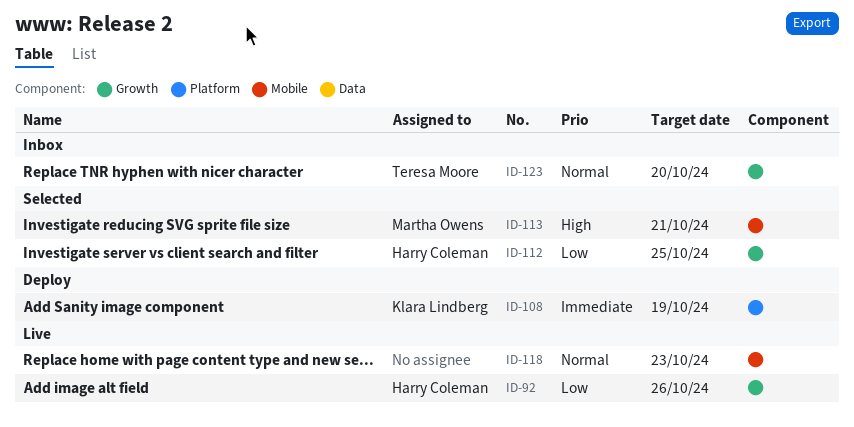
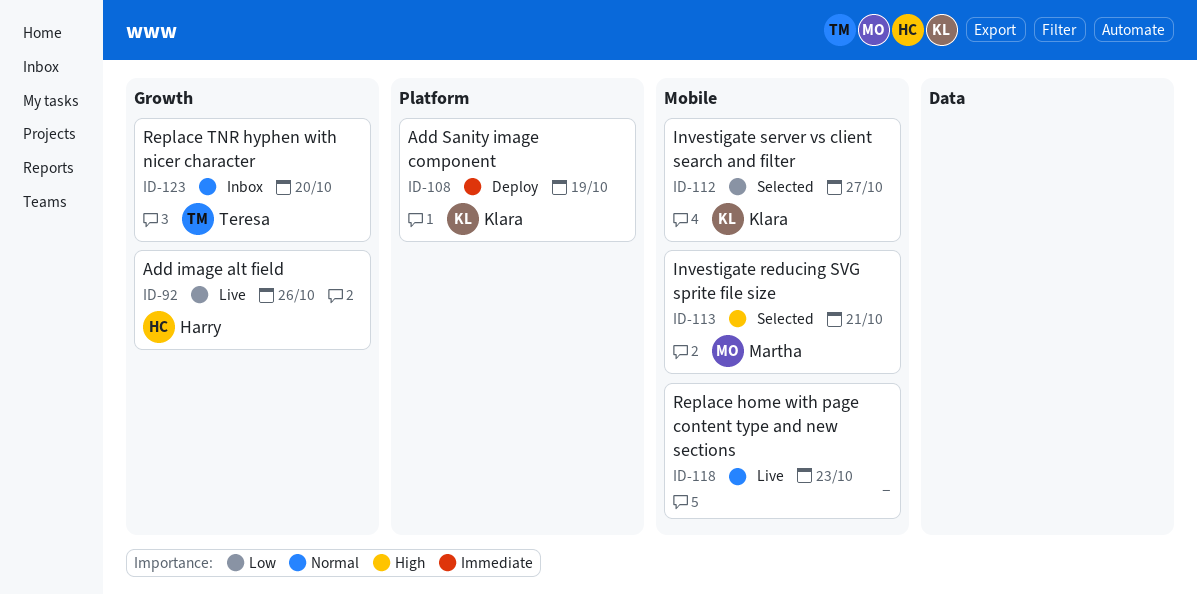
ID-112, owner: Harry Coleman -> Klara Lindberg
ID-112, label: Growth -> Mobile
ID-112, due: Oct 25 -> Oct 27

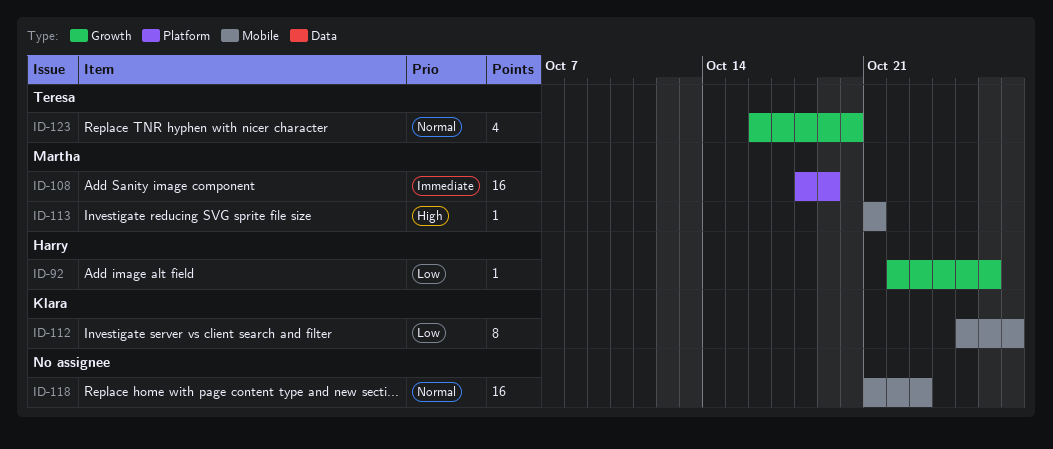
ID-108, owner: Klara -> Martha

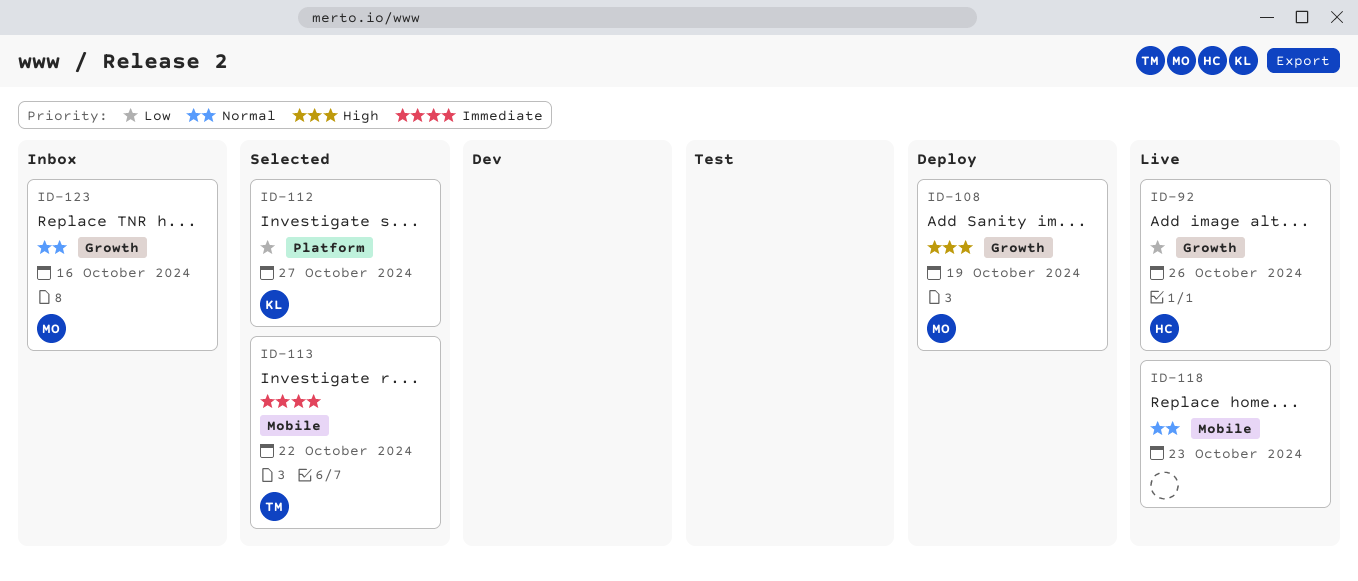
ID-108, priority: Immediate -> High
ID-108, label: Platform -> Growth
ID-112, label: Mobile -> Platform
ID-113, owner: Martha -> Teresa
ID-113, priority: High -> Immediate
ID-113, due: Oct 21 -> Oct 22
ID-123, owner: Teresa -> Martha
ID-123, due: Oct 20 -> Oct 16

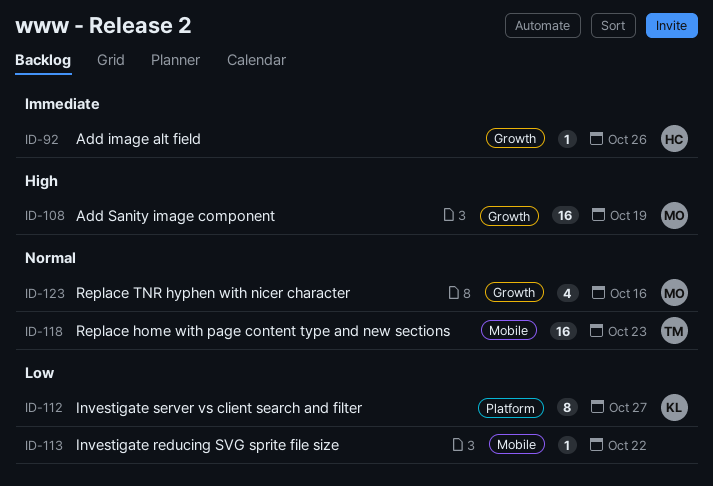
ID-92, priority: Low -> Immediate
ID-113, owner: TM -> none
ID-113, priority: Immediate -> Low
ID-118, owner: none -> TM

